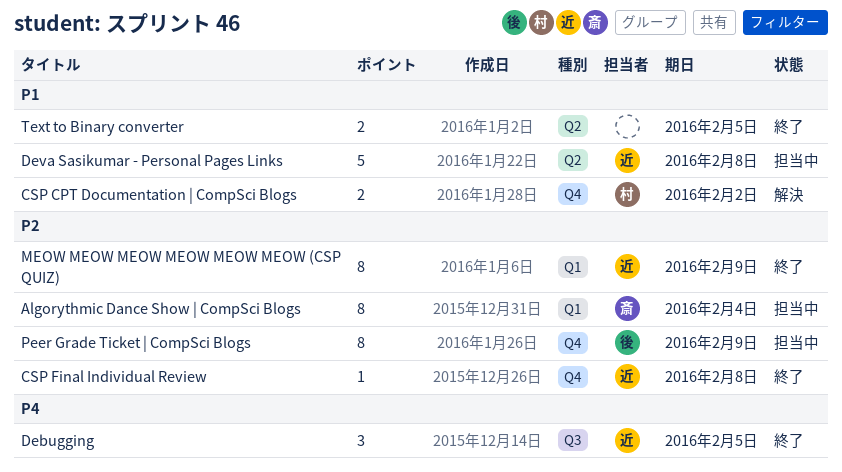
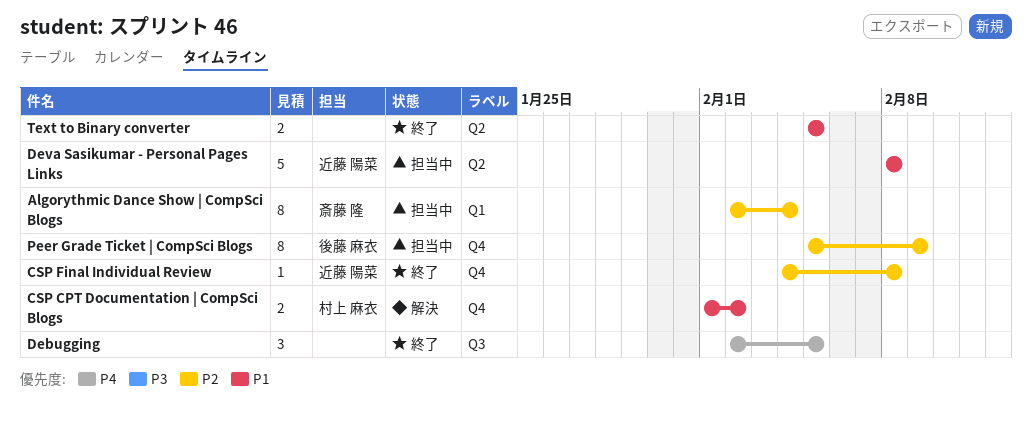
Debugging, owner: 近藤 陽菜 -> none
MEOW MEOW MEOW MEOW MEOW MEOW (CSP QUIZ): present -> none

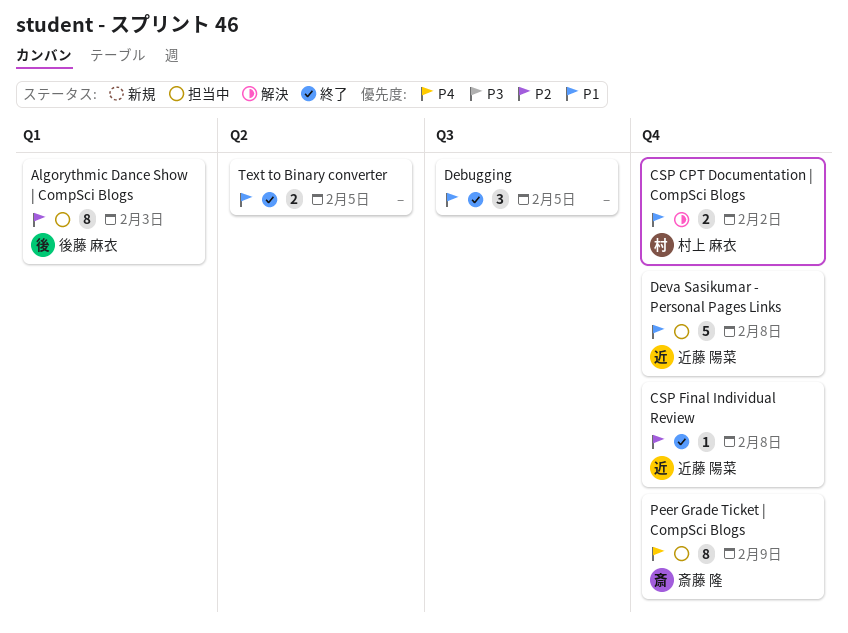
Algorythmic Dance Show | CompSci Blogs, owner: 斎藤 隆 -> 後藤 麻衣
Algorythmic Dance Show | CompSci Blogs, due: Feb 4 -> Feb 3
Debugging, priority: P4 -> P1
Deva Sasikumar - Personal Pages Links, label: Q2 -> Q4
Peer Grade Ticket | CompSci Blogs, owner: 後藤 麻衣 -> 斎藤 隆
Peer Grade Ticket | CompSci Blogs, priority: P2 -> P4

